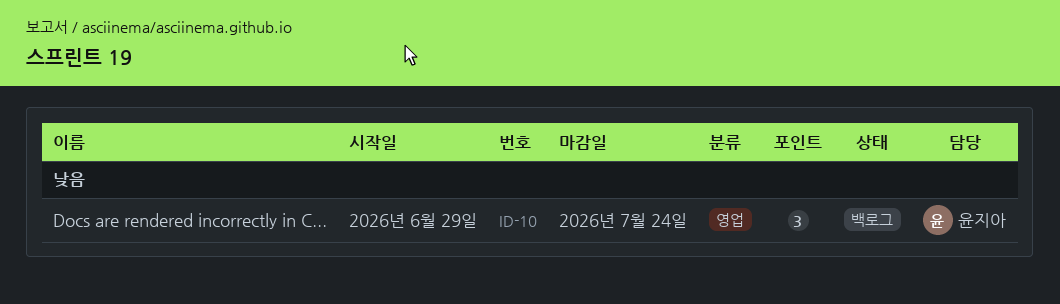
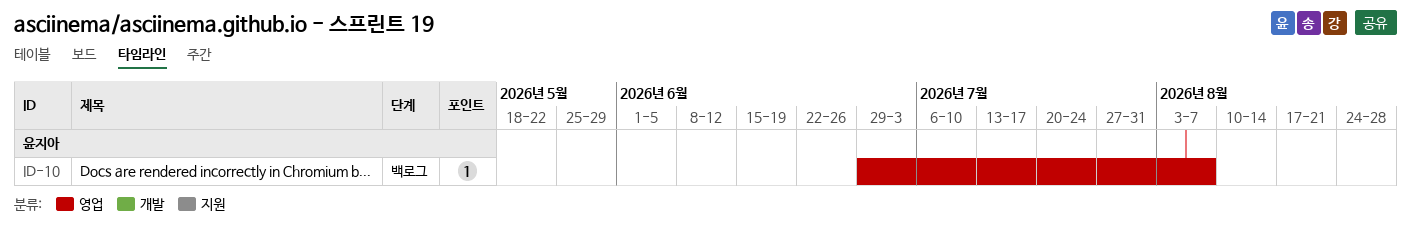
ID-10, estimate: 3 -> 1
ID-10, due: Jul 24 -> Aug 7

